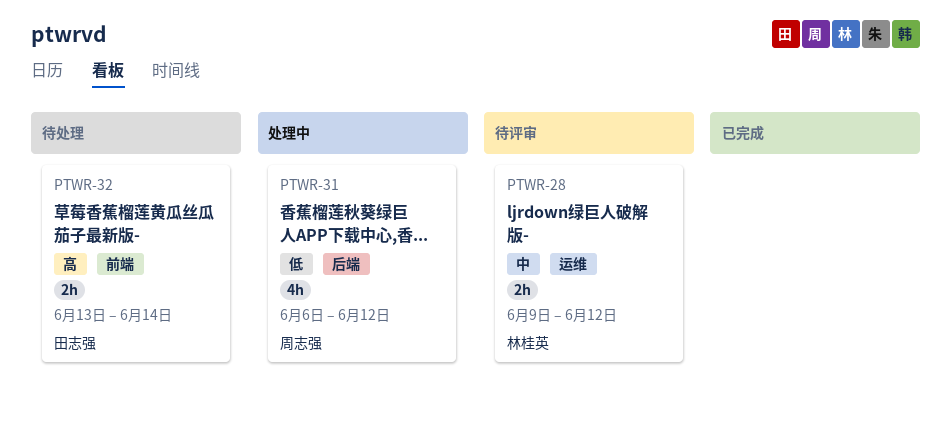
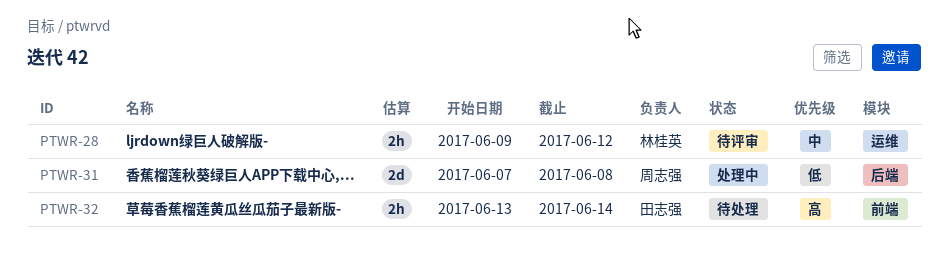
PTWR-31, estimate: 4h -> 2d
PTWR-31, start: Jun 6 -> Jun 7
PTWR-31, due: Jun 12 -> Jun 8

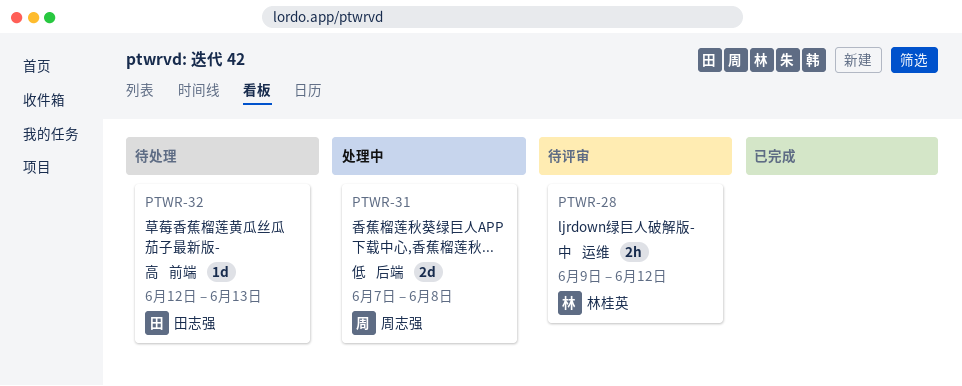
PTWR-32, estimate: 2h -> 1d
PTWR-32, start: Jun 13 -> Jun 12
PTWR-32, due: Jun 14 -> Jun 13

